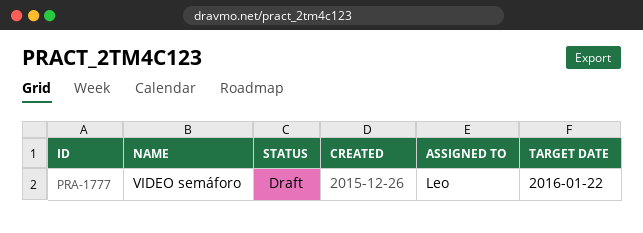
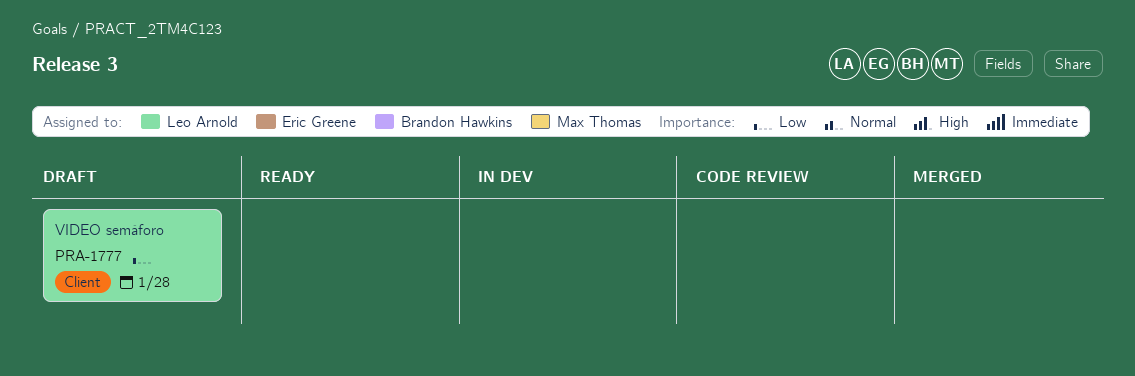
PRA-1777, due: Jan 22 -> Jan 28

